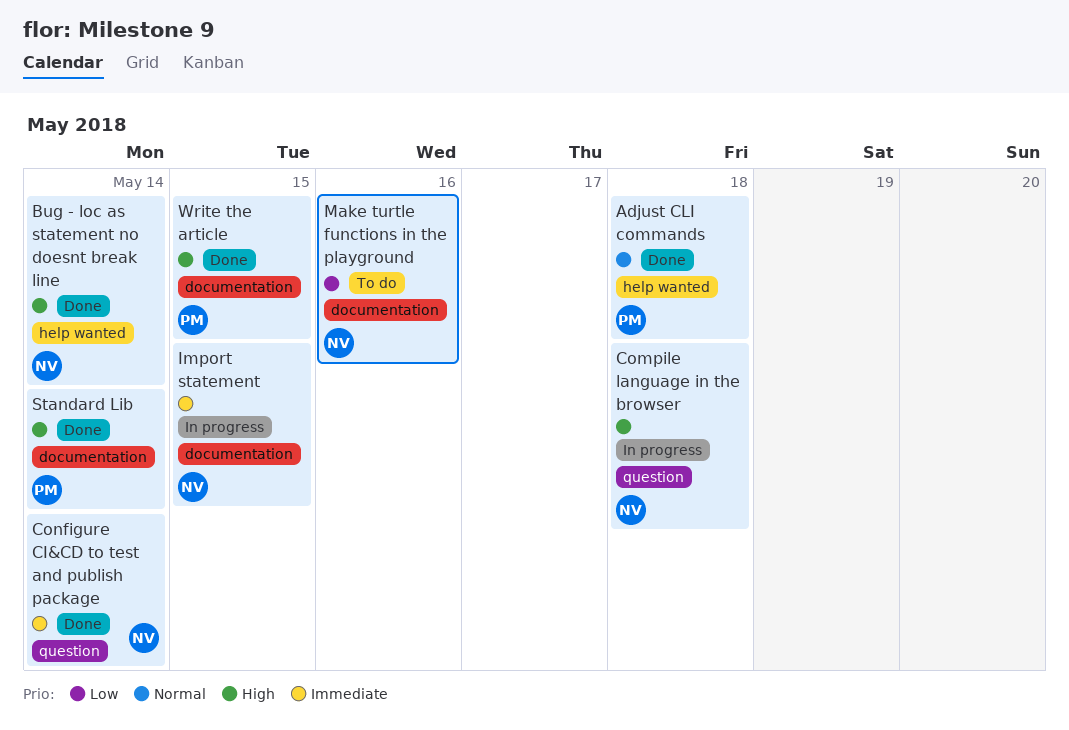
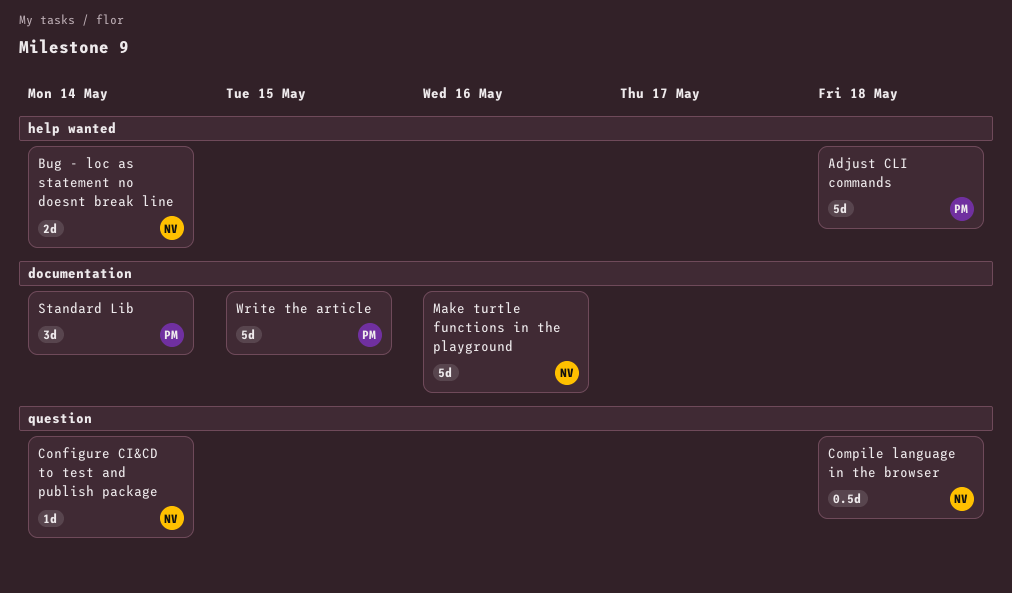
Import statement: present -> none

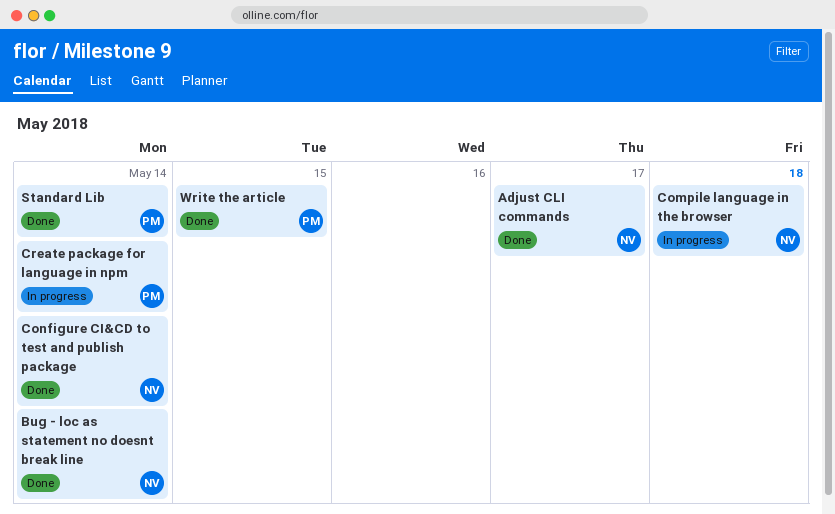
Adjust CLI commands, owner: PM -> NV
Adjust CLI commands, due: May 18 -> May 17
Create package for language in npm: none -> present
Make turtle functions in the playground: present -> none

